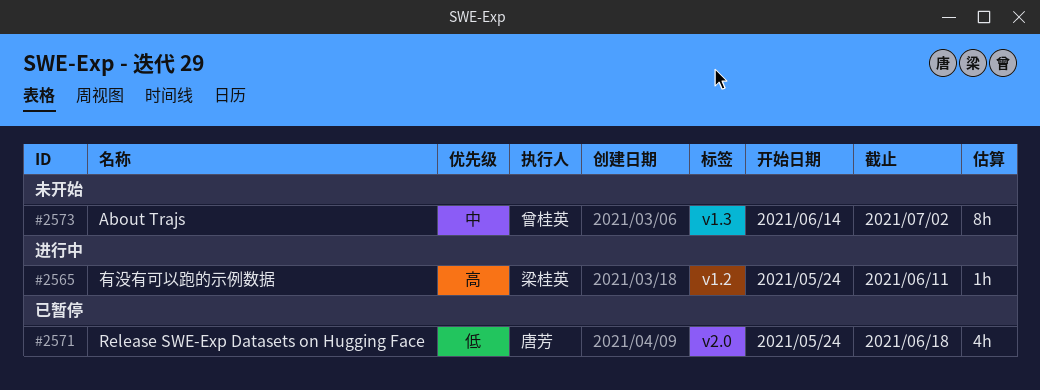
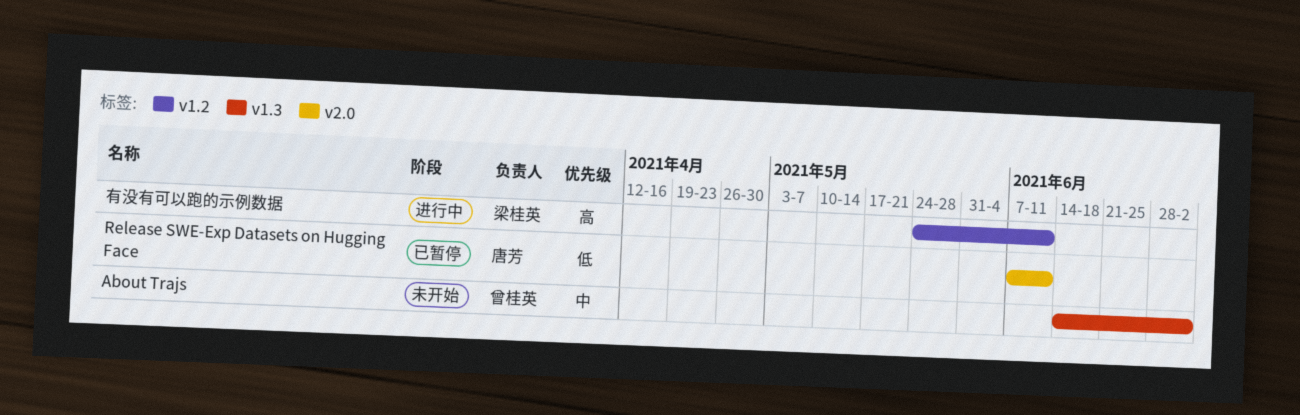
Release SWE-Exp Datasets on Hugging Face, start: May 24 -> Jun 7
Release SWE-Exp Datasets on Hugging Face, due: Jun 18 -> Jun 11

